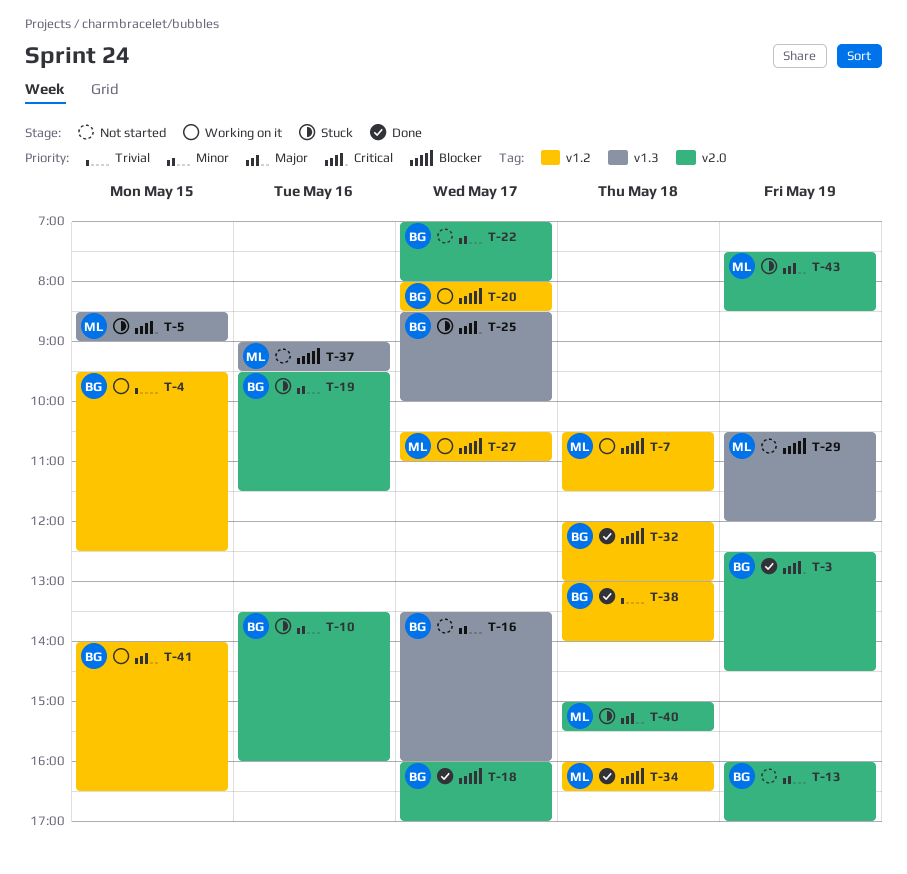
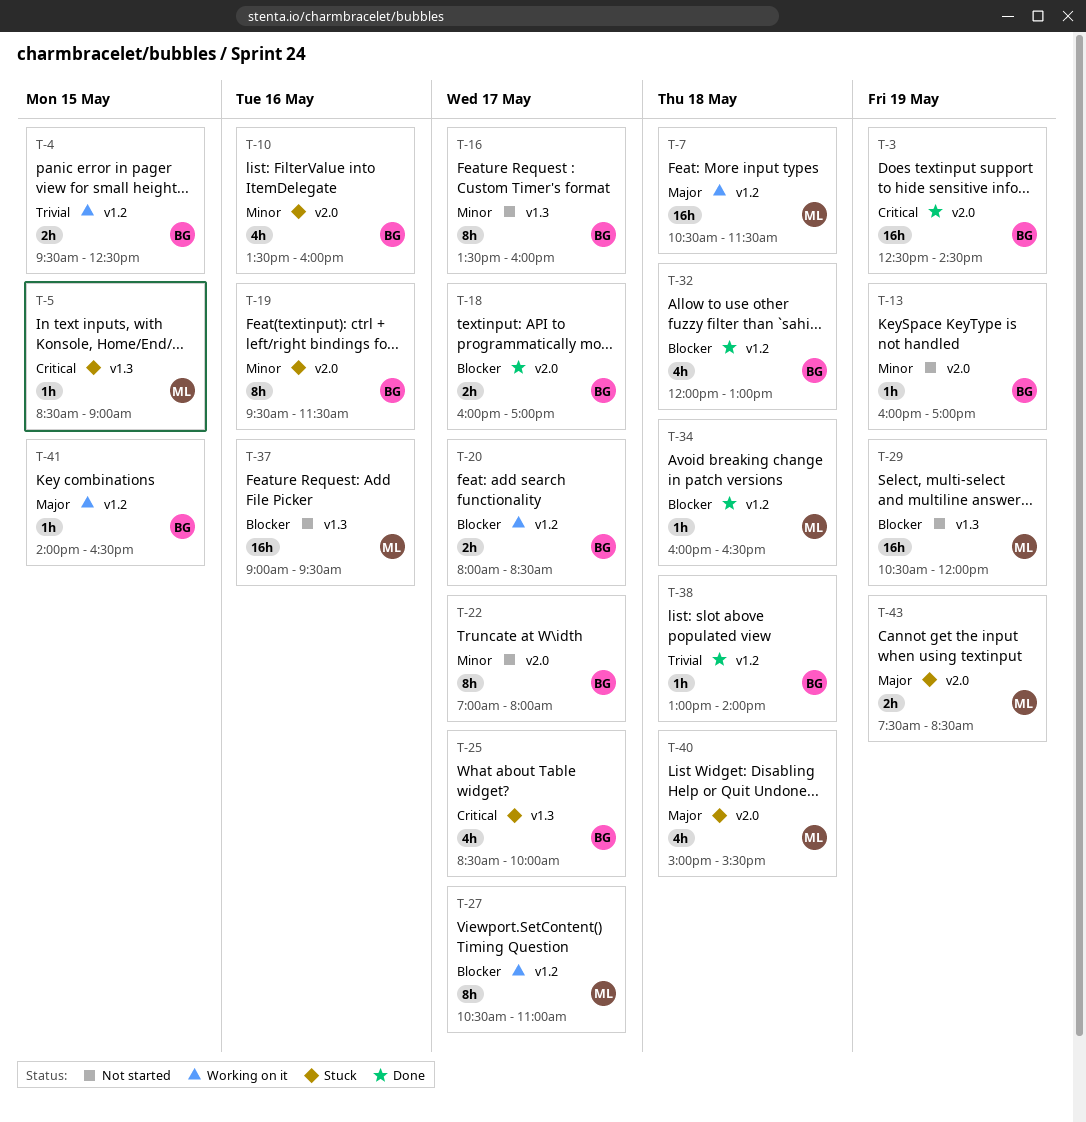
T-7, priority: Blocker -> Major

